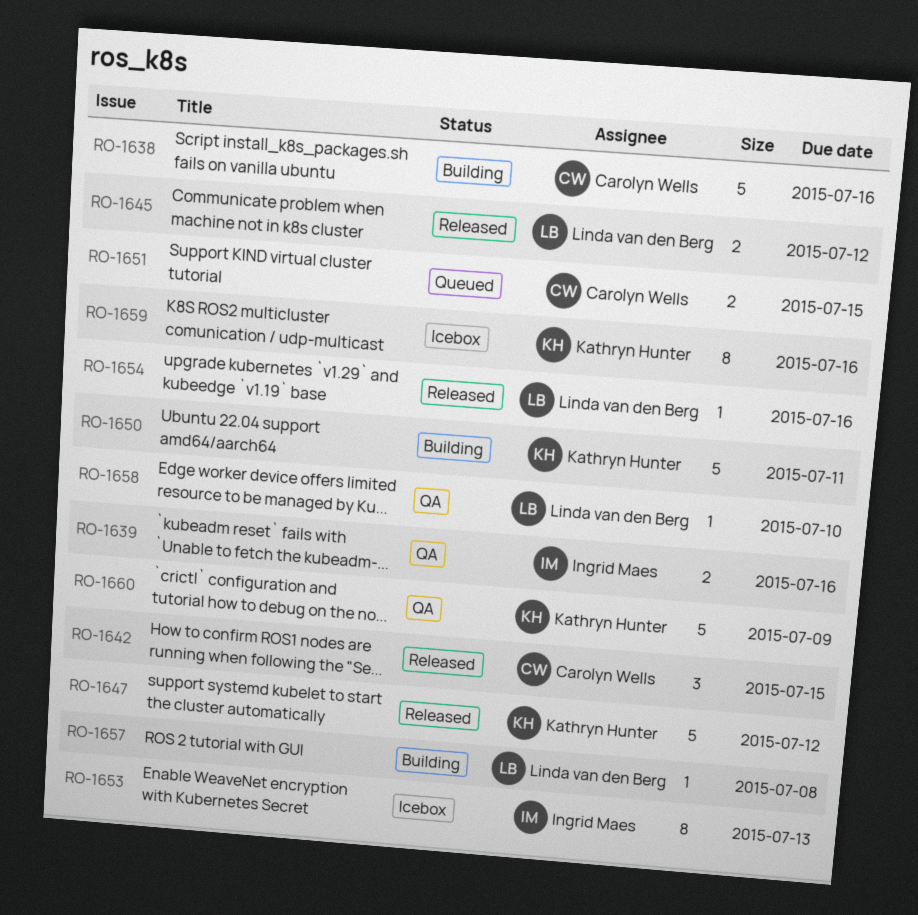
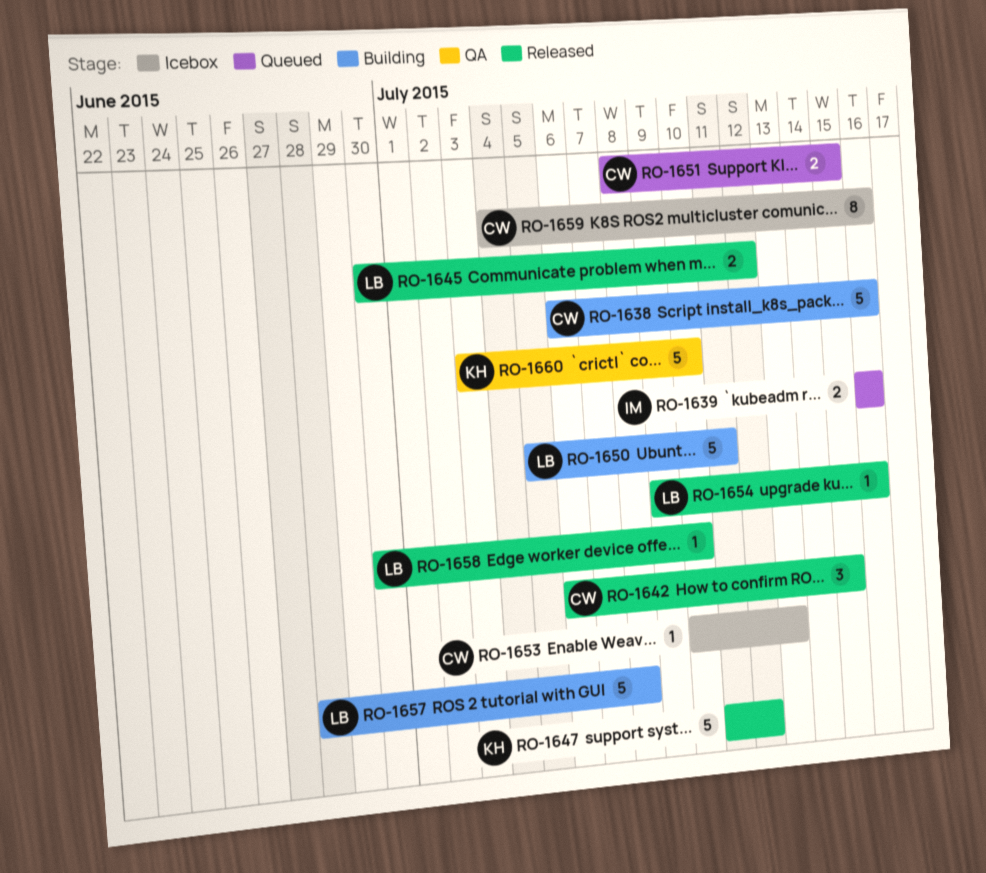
RO-1639, status: QA -> Queued
RO-1650, owner: Kathryn Hunter -> Linda van den Berg
RO-1653, owner: Ingrid Maes -> Carolyn Wells
RO-1653, estimate: 8 -> 1
RO-1657, estimate: 1 -> 5
RO-1658, status: QA -> Released
RO-1659, owner: Kathryn Hunter -> Carolyn Wells
RO-1660, due: Jul 9 -> Jul 10

